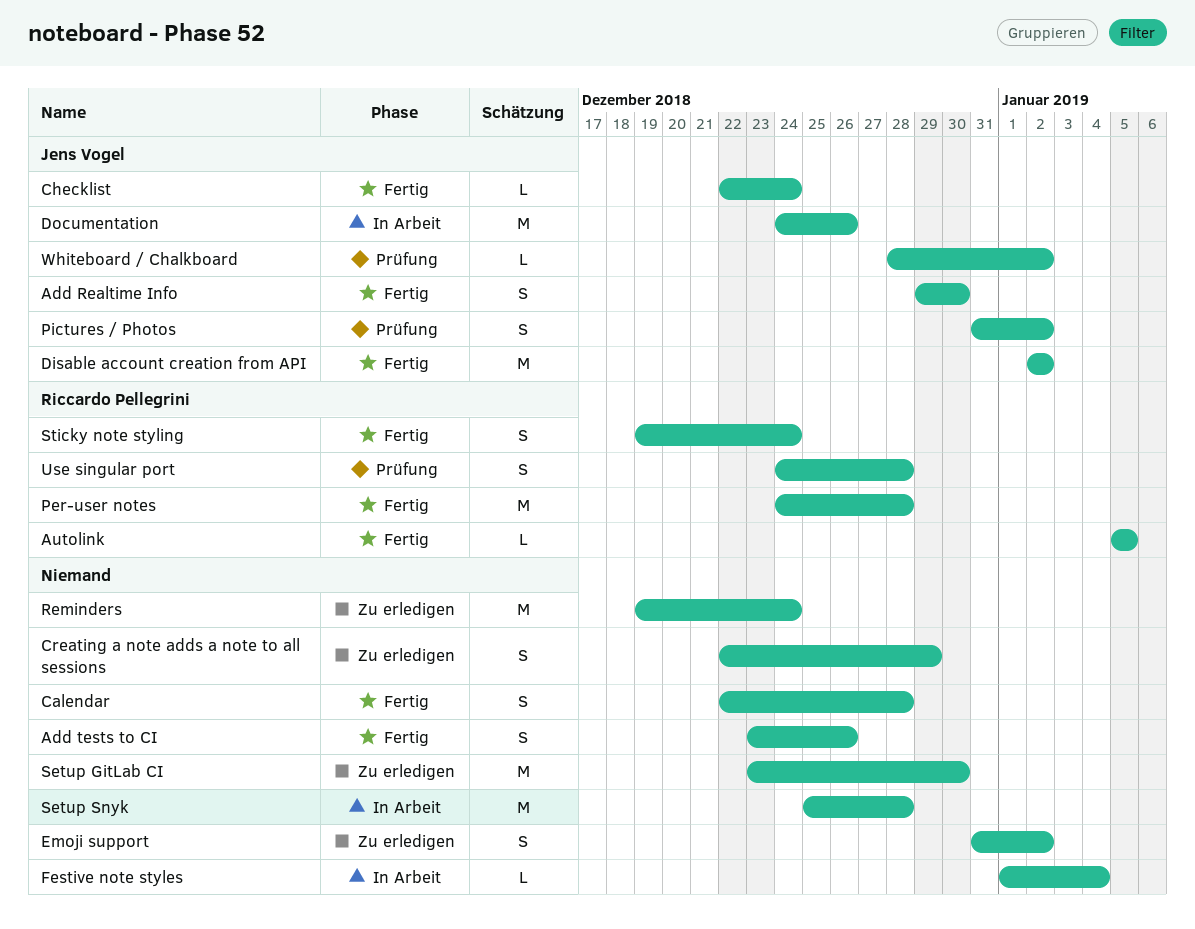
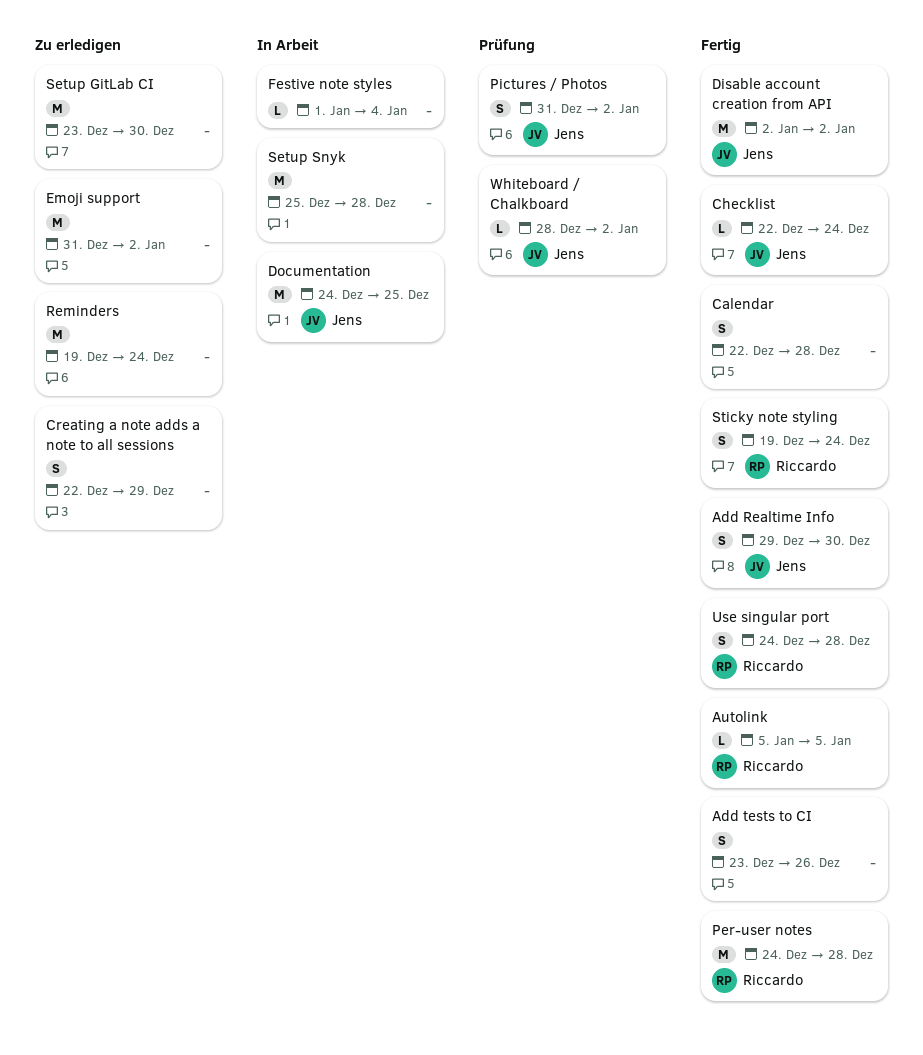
Documentation, due: Dec 26 -> Dec 25
Emoji support, estimate: S -> M
Use singular port, status: Prüfung -> Fertig

